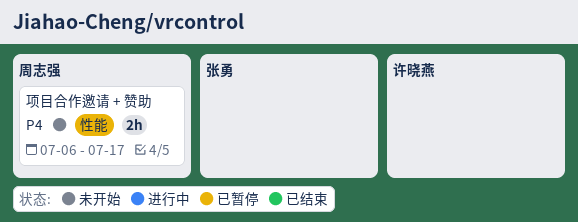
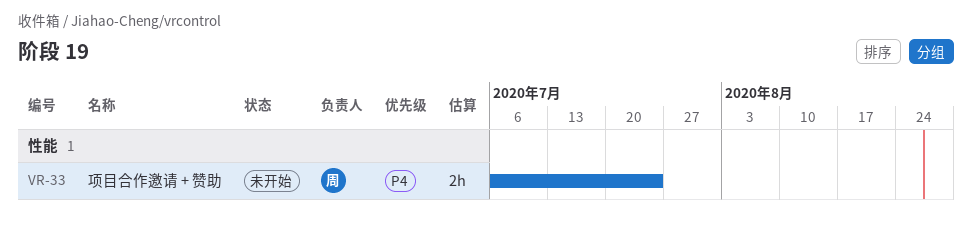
项目合作邀请 + 赞助, due: Jul 17 -> Jul 24

